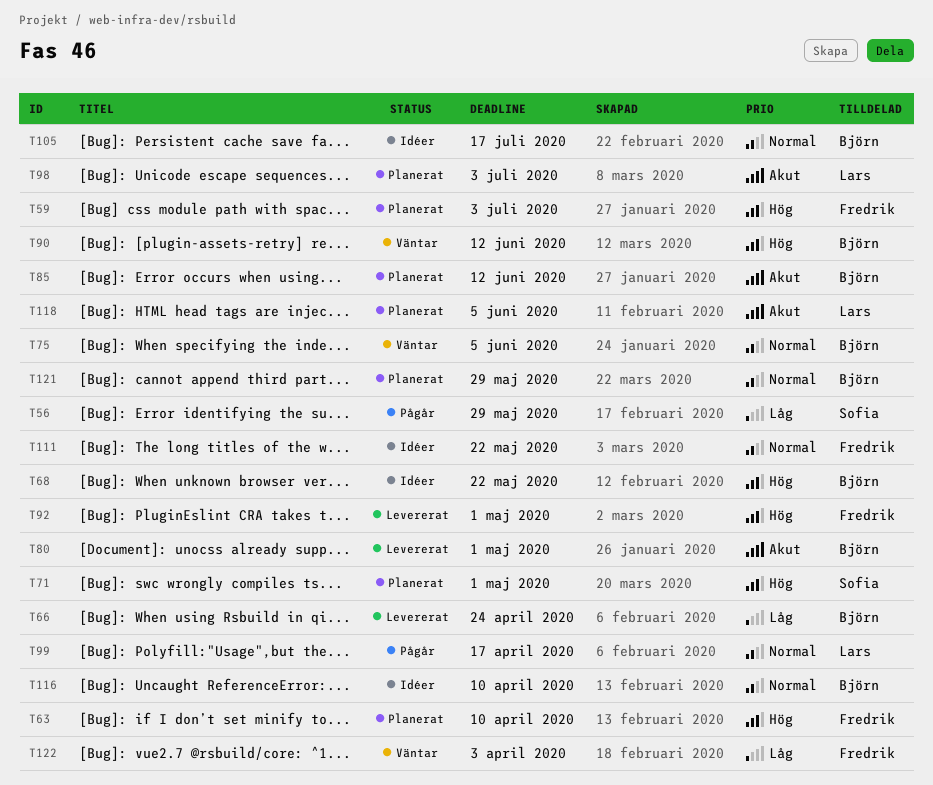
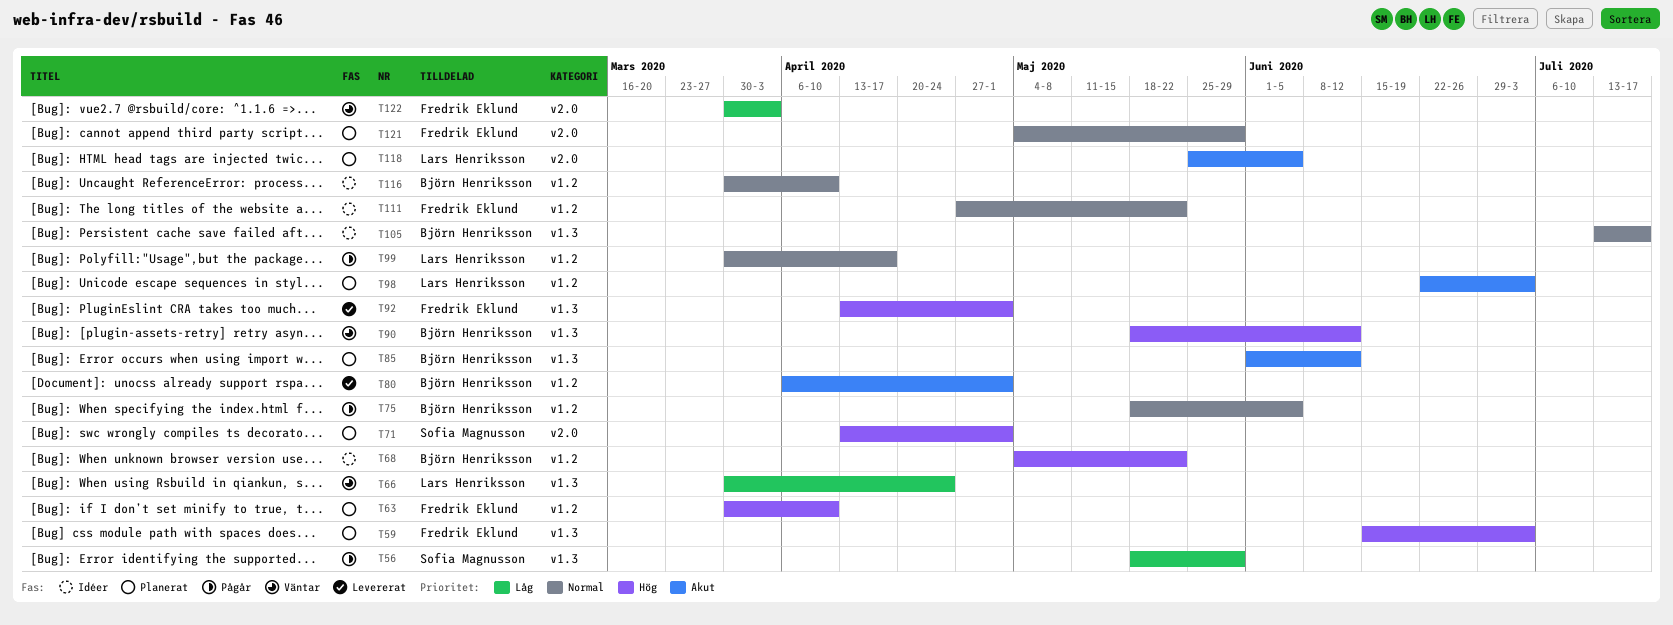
T66, status: Levererat -> Väntar
T66, owner: Björn Henriksson -> Lars Henriksson
T75, status: Väntar -> Pågår
T121, owner: Björn Henriksson -> Fredrik Eklund

